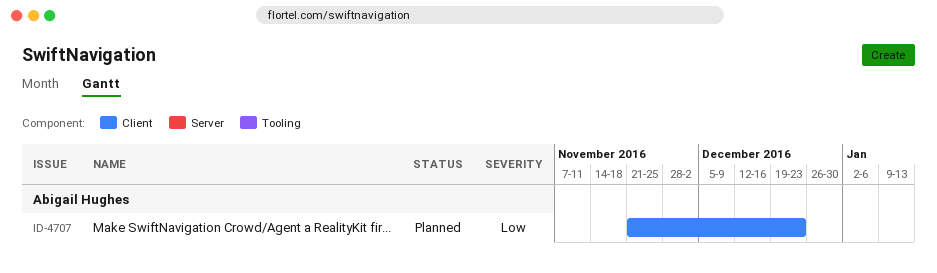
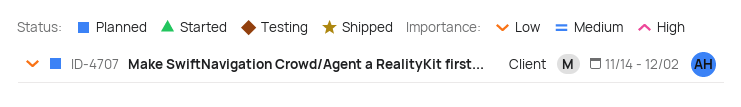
ID-4707, start: Nov 21 -> Nov 14
ID-4707, due: Dec 23 -> Dec 2

